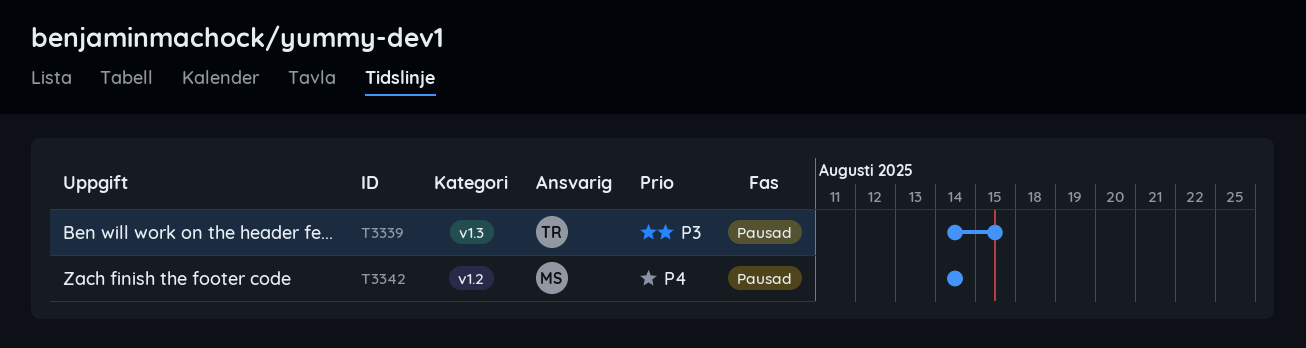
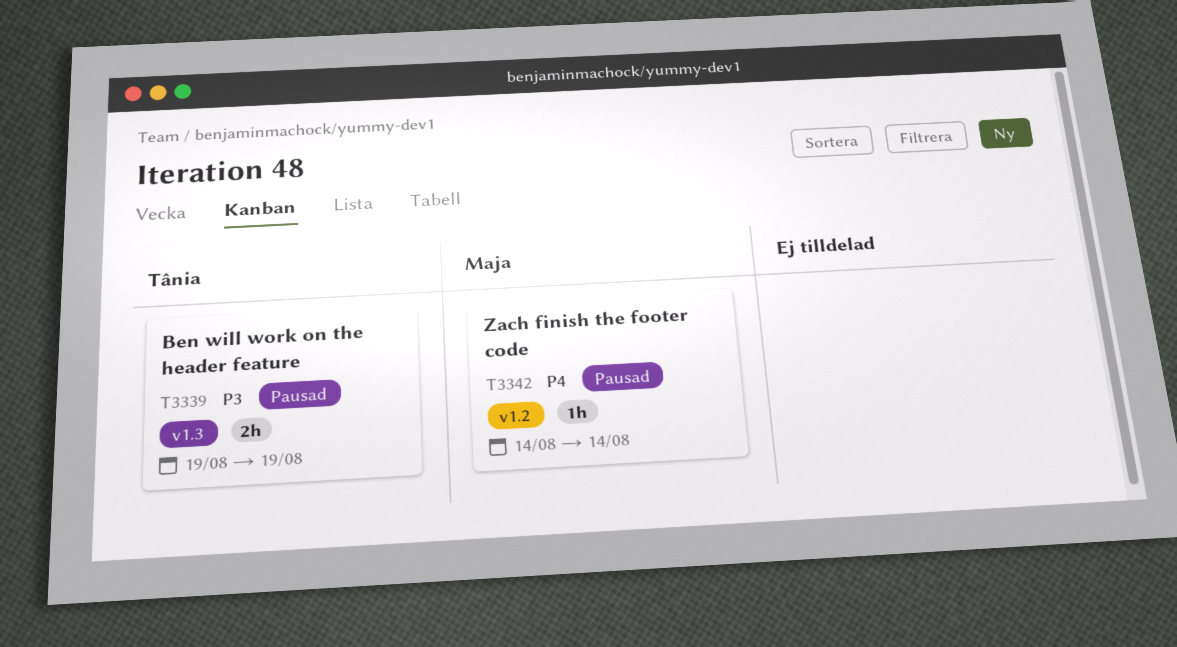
T3339, start: Aug 14 -> Aug 19
T3339, due: Aug 15 -> Aug 19

